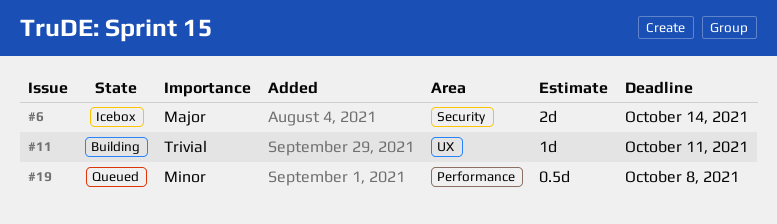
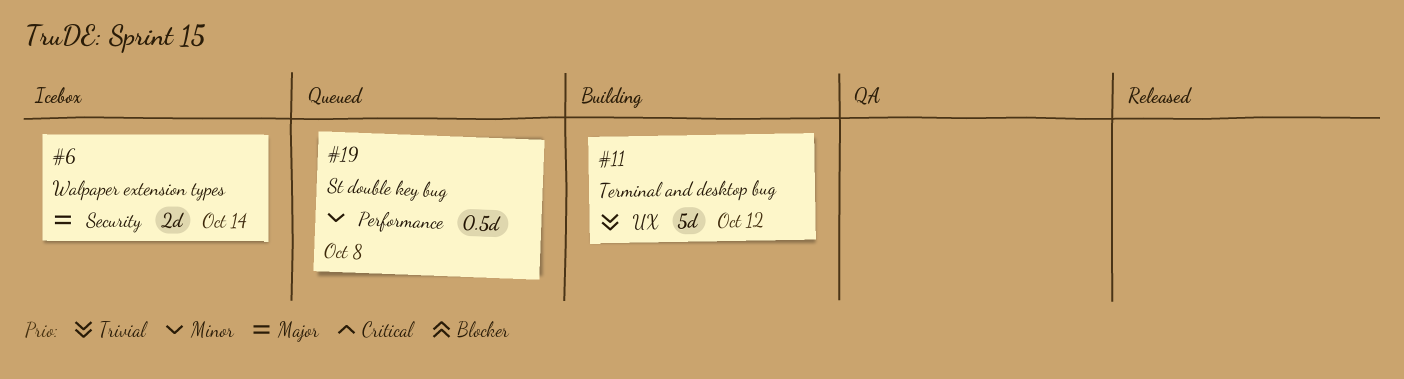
#11, estimate: 1d -> 5d
#11, due: Oct 11 -> Oct 12

